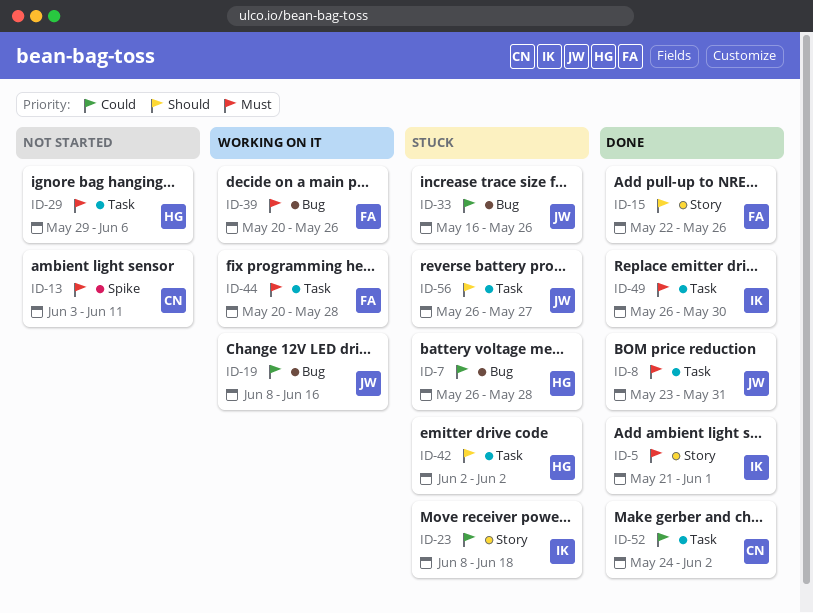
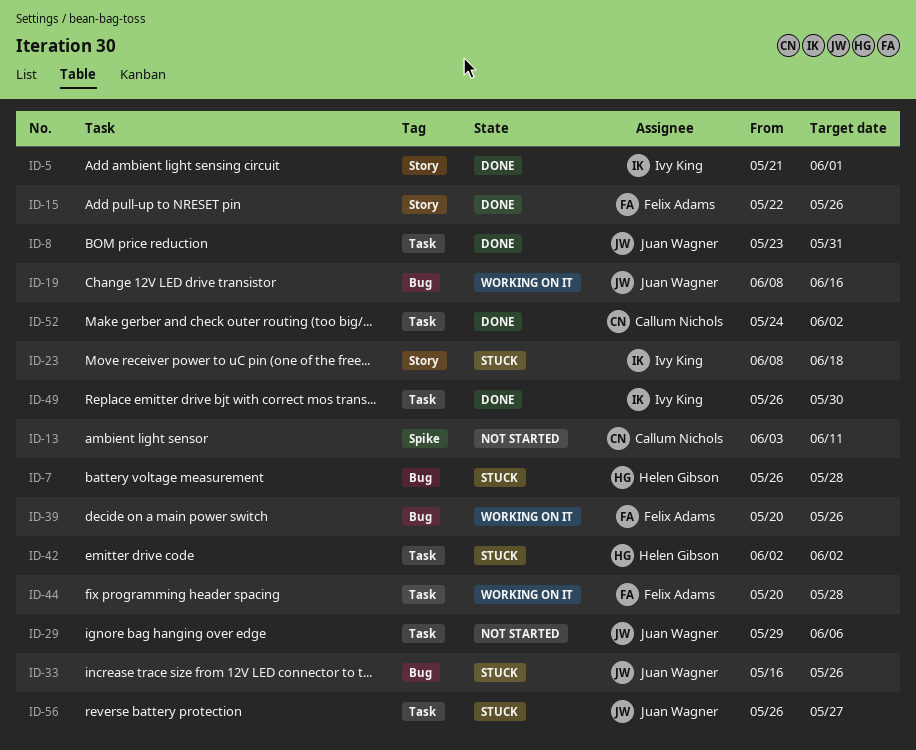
ID-29, owner: Helen Gibson -> Juan Wagner

